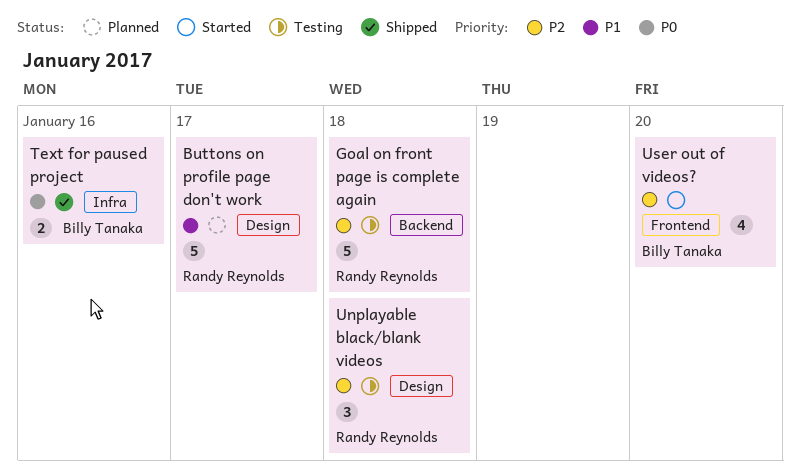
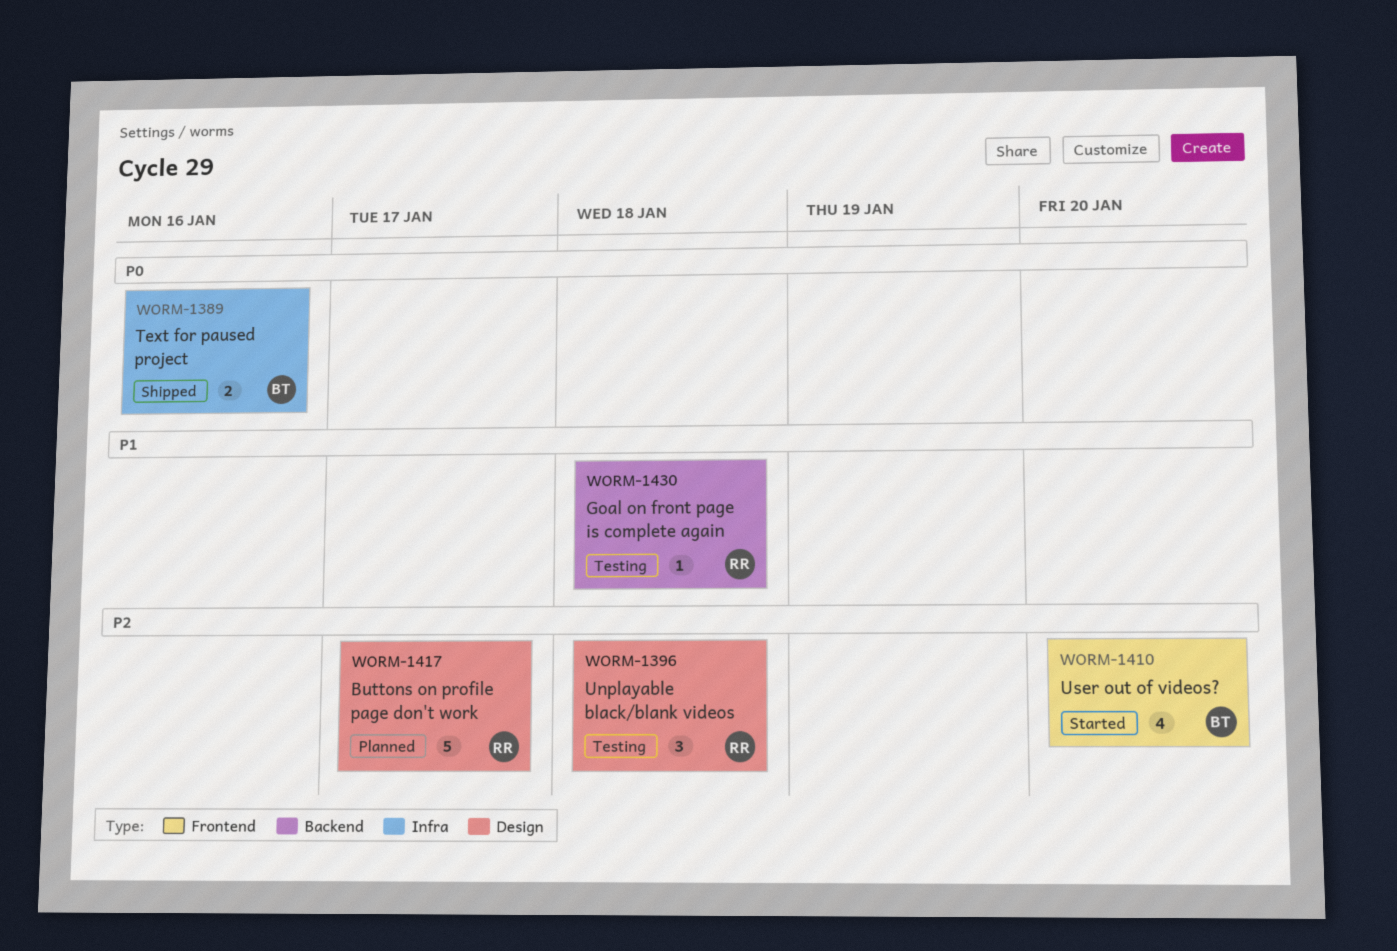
Buttons on profile page don't work, priority: P1 -> P2
Goal on front page is complete again, priority: P2 -> P1
Goal on front page is complete again, estimate: 5 -> 1

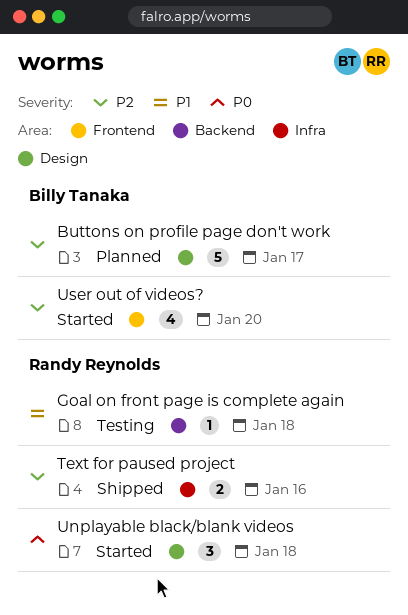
Buttons on profile page don't work, owner: Randy Reynolds -> Billy Tanaka
Text for paused project, owner: Billy Tanaka -> Randy Reynolds
Text for paused project, priority: P0 -> P2
Unplayable black/blank videos, status: Testing -> Started
Unplayable black/blank videos, priority: P2 -> P0

